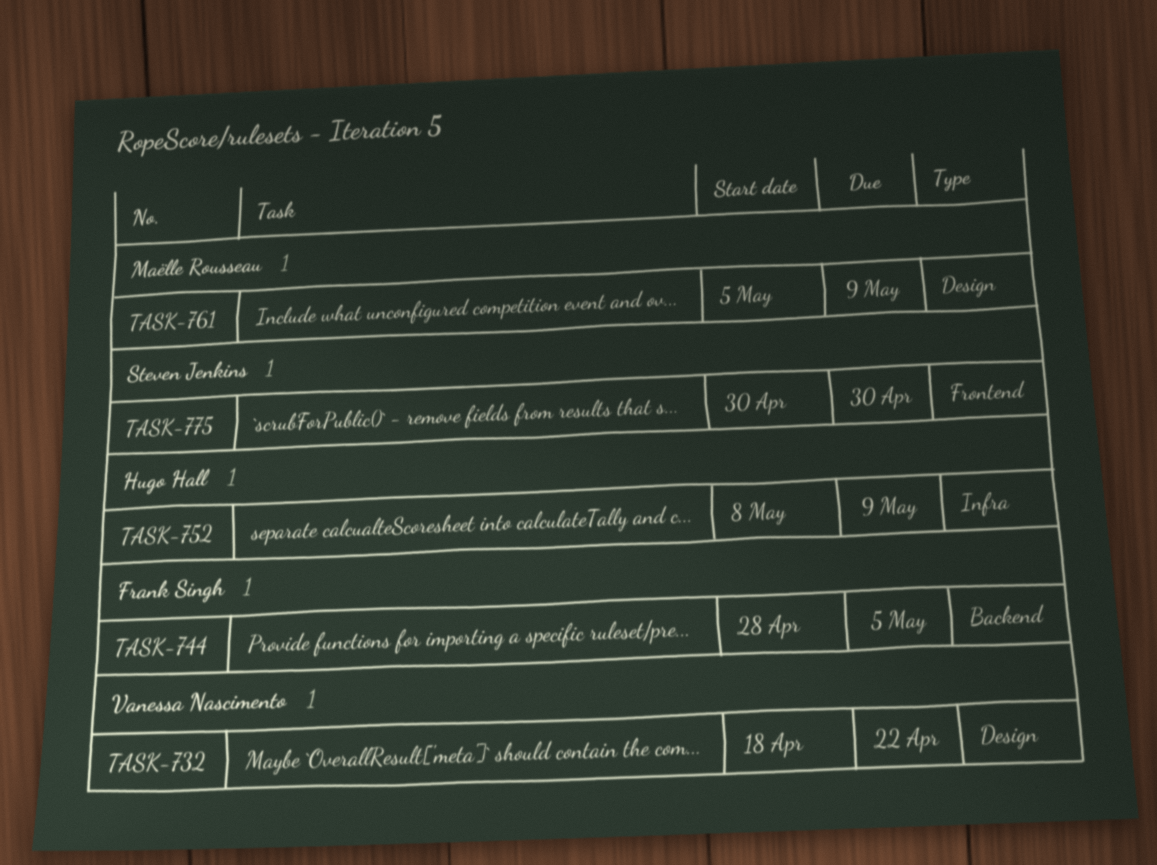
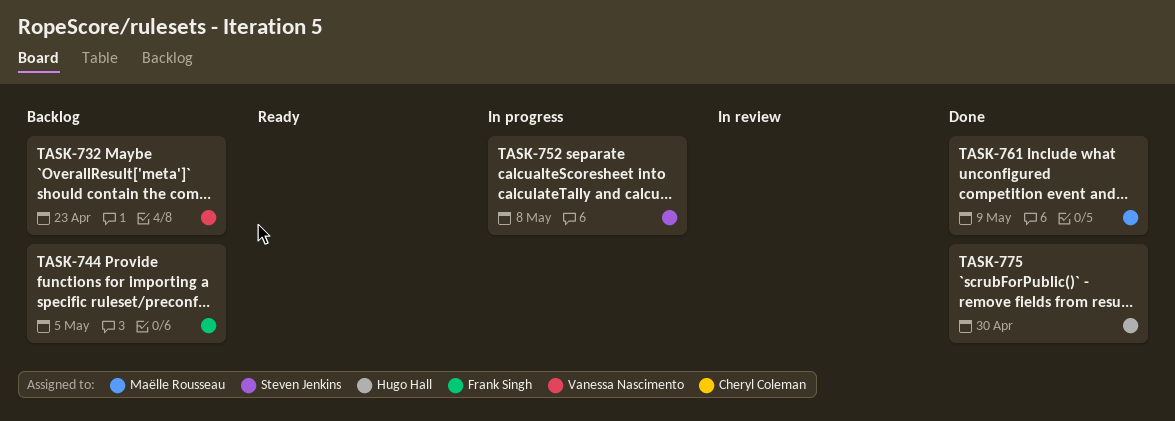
TASK-732, due: Apr 22 -> Apr 23
TASK-752, owner: Hugo Hall -> Steven Jenkins
TASK-752, due: May 9 -> May 8
TASK-775, owner: Steven Jenkins -> Hugo Hall

